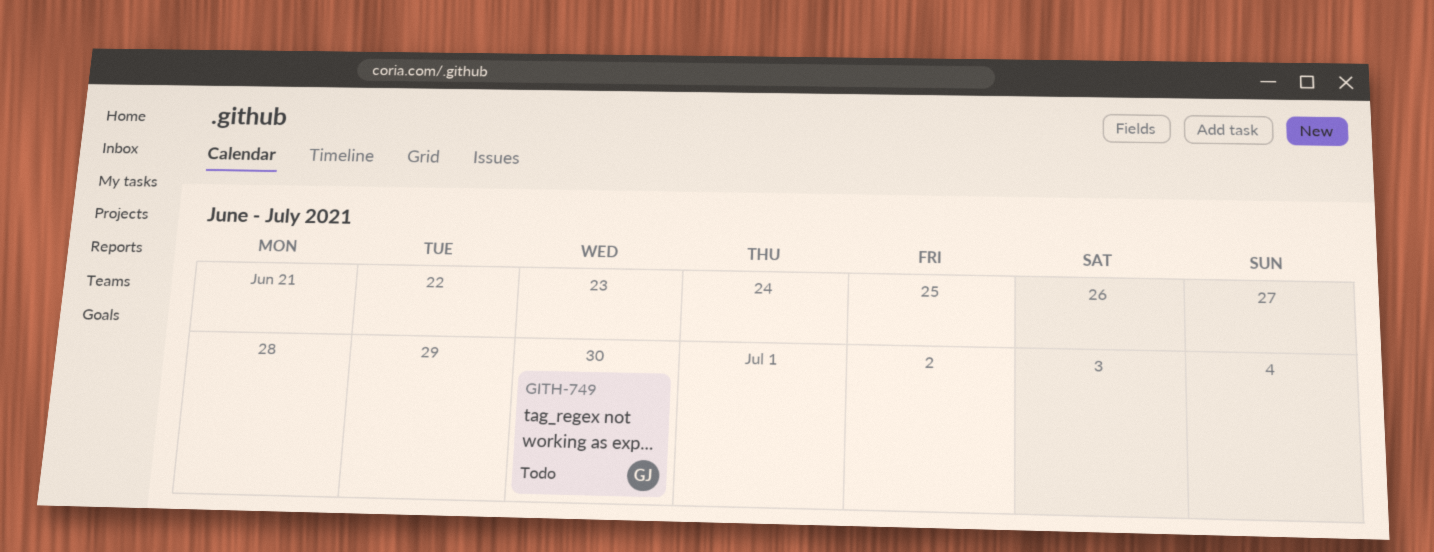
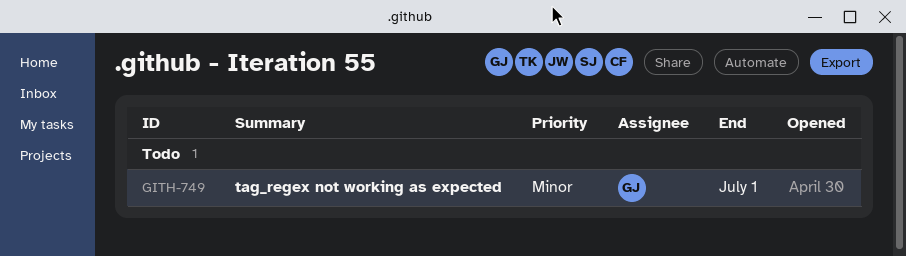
GITH-749, due: Jun 30 -> Jul 1

